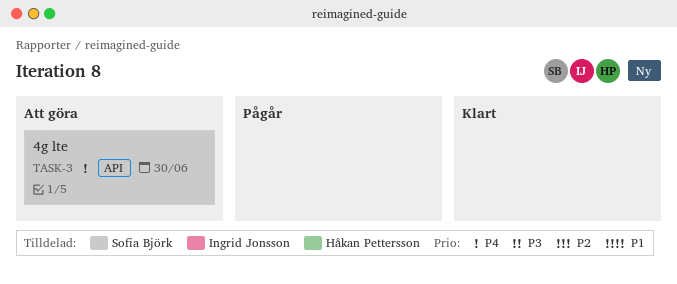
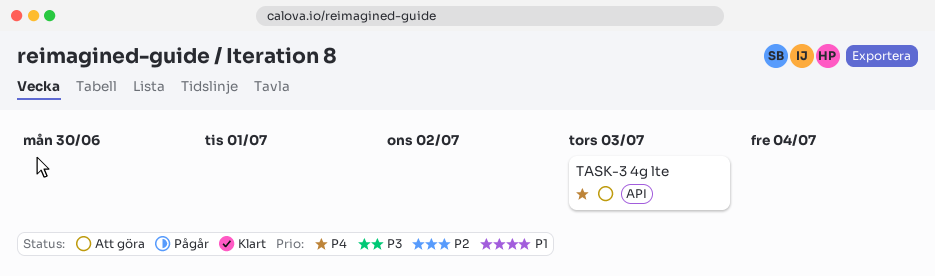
TASK-3, due: Jun 30 -> Jul 3

